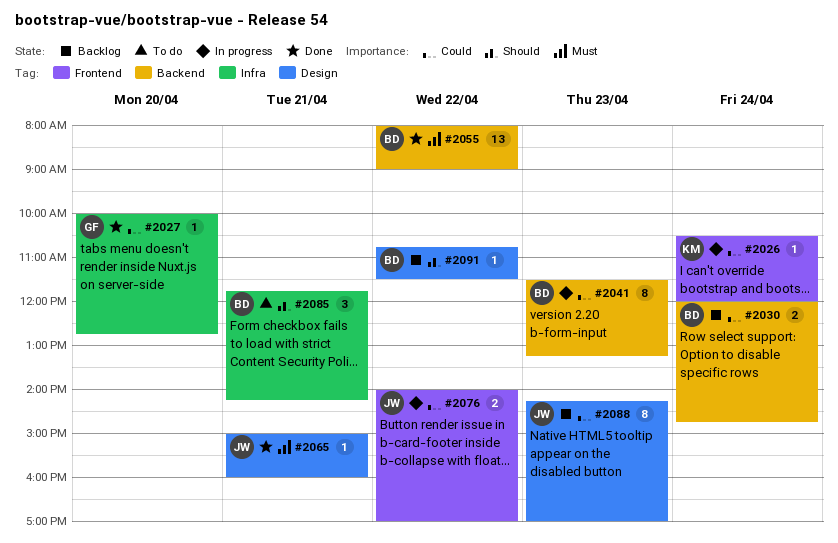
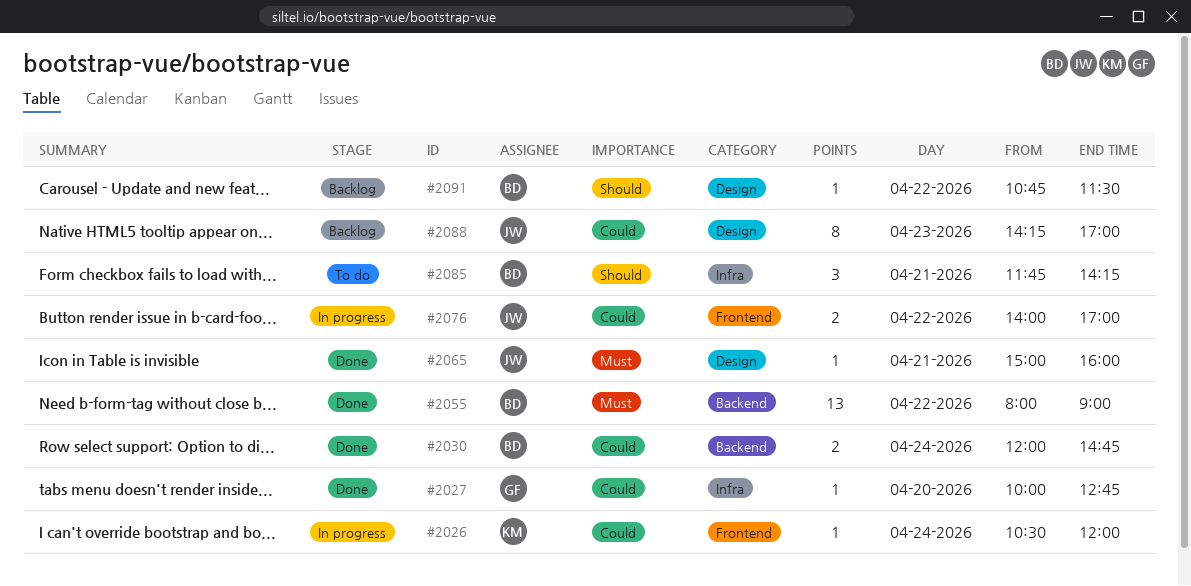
#2030, status: Backlog -> Done
#2041: present -> none

